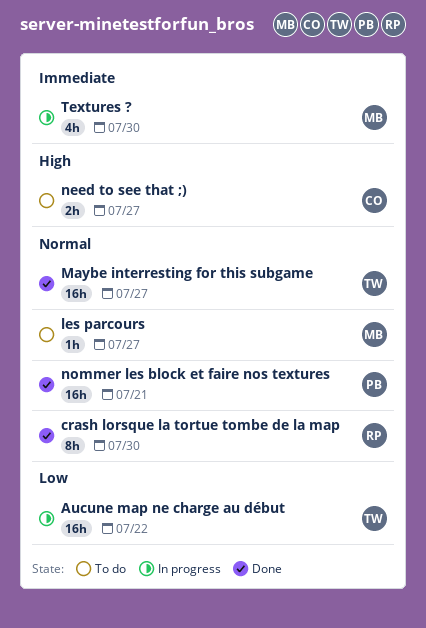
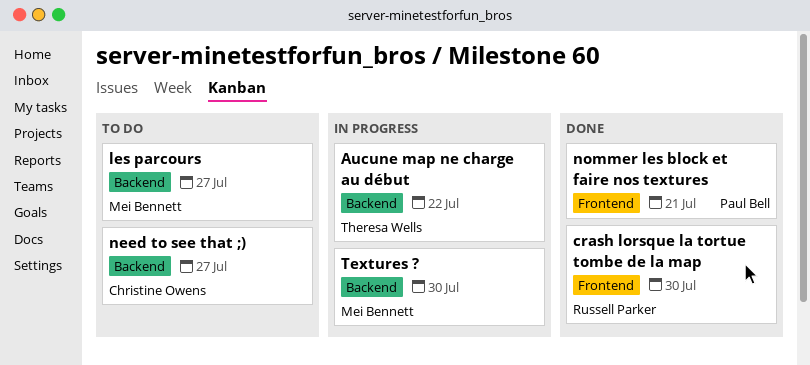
Maybe interresting for this subgame: present -> none

